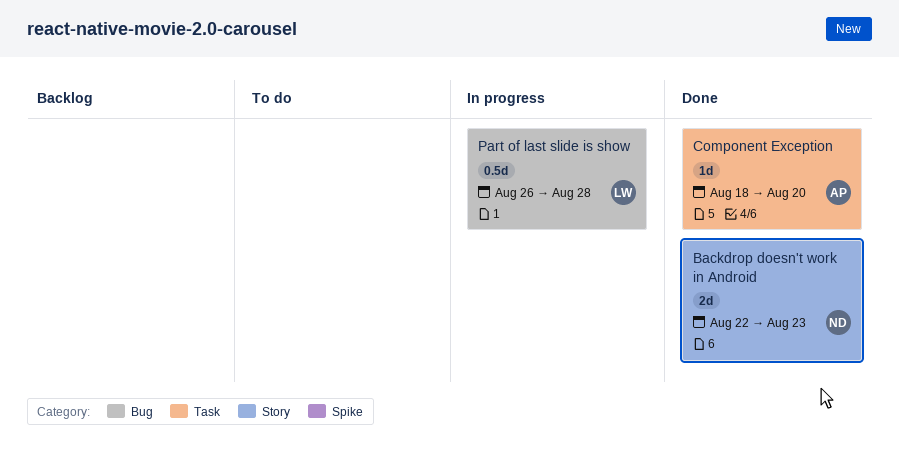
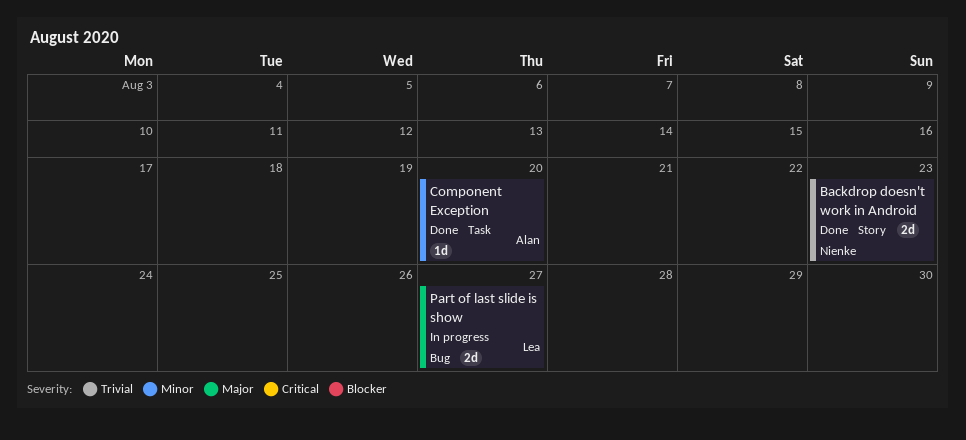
Part of last slide is show, estimate: 0.5d -> 2d
Part of last slide is show, due: Aug 28 -> Aug 27

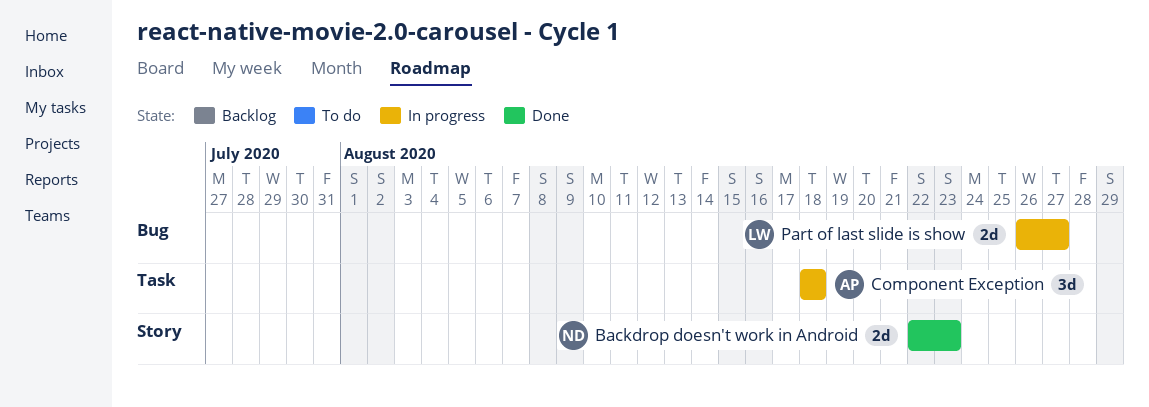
Component Exception, status: Done -> In progress
Component Exception, estimate: 1d -> 3d
Component Exception, due: Aug 20 -> Aug 18

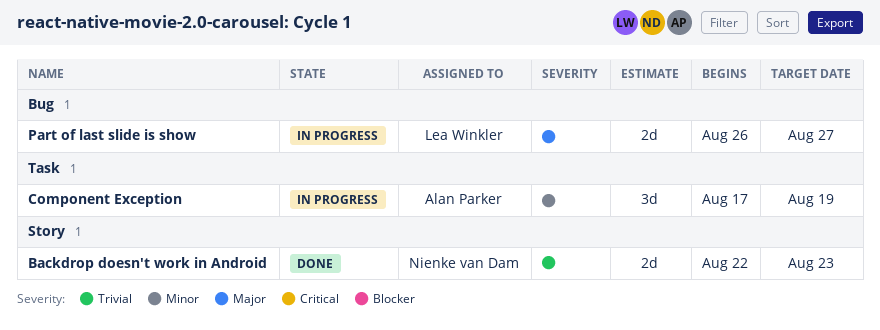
Component Exception, start: Aug 18 -> Aug 17
Component Exception, due: Aug 18 -> Aug 19

